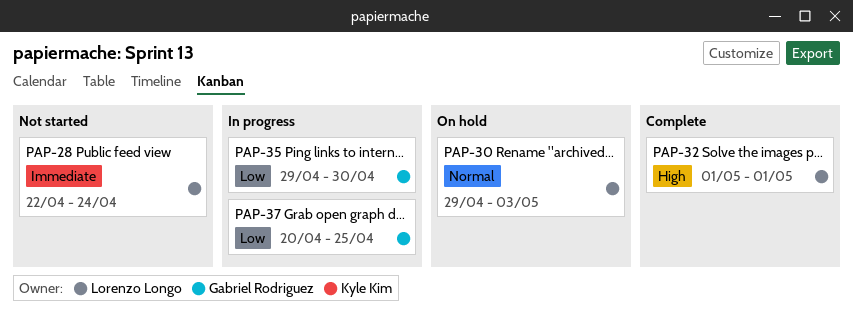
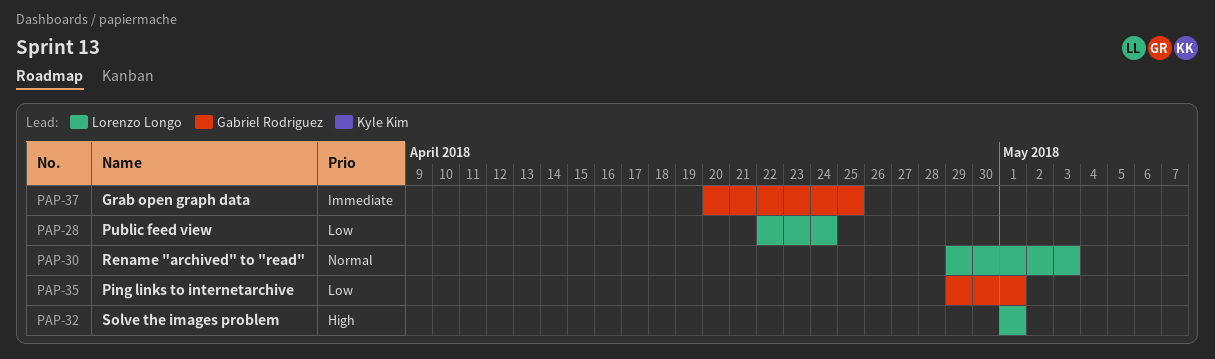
PAP-28, priority: Immediate -> Low
PAP-35, due: Apr 30 -> May 1
PAP-37, priority: Low -> Immediate

